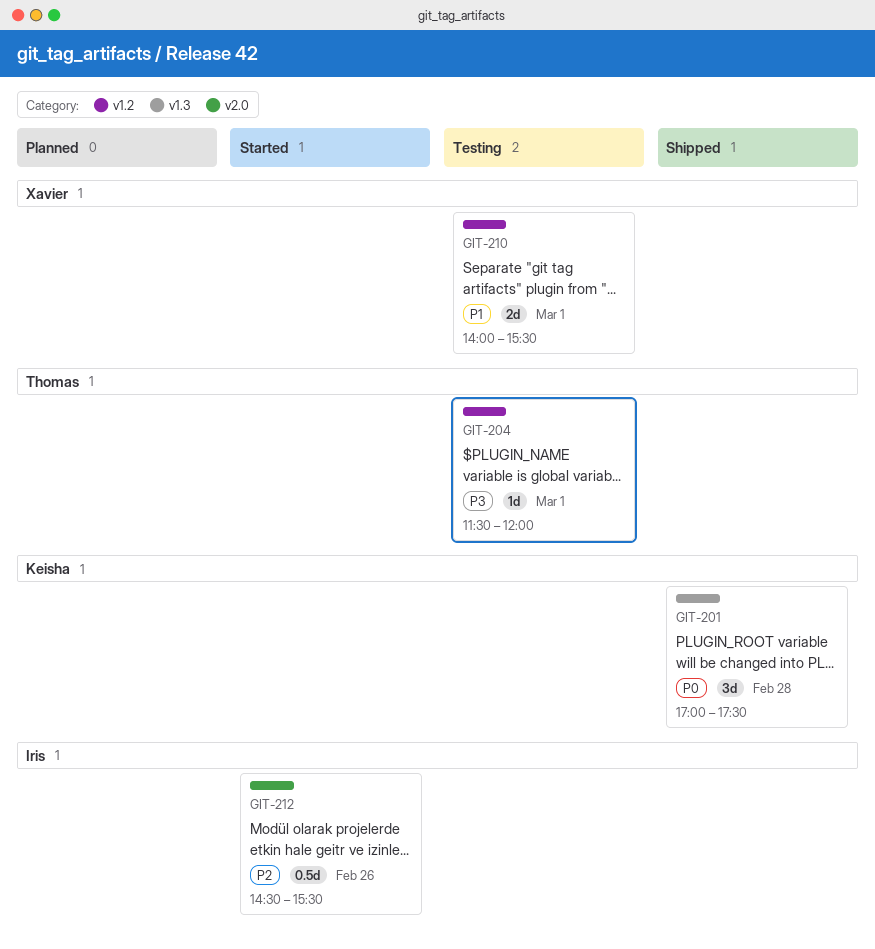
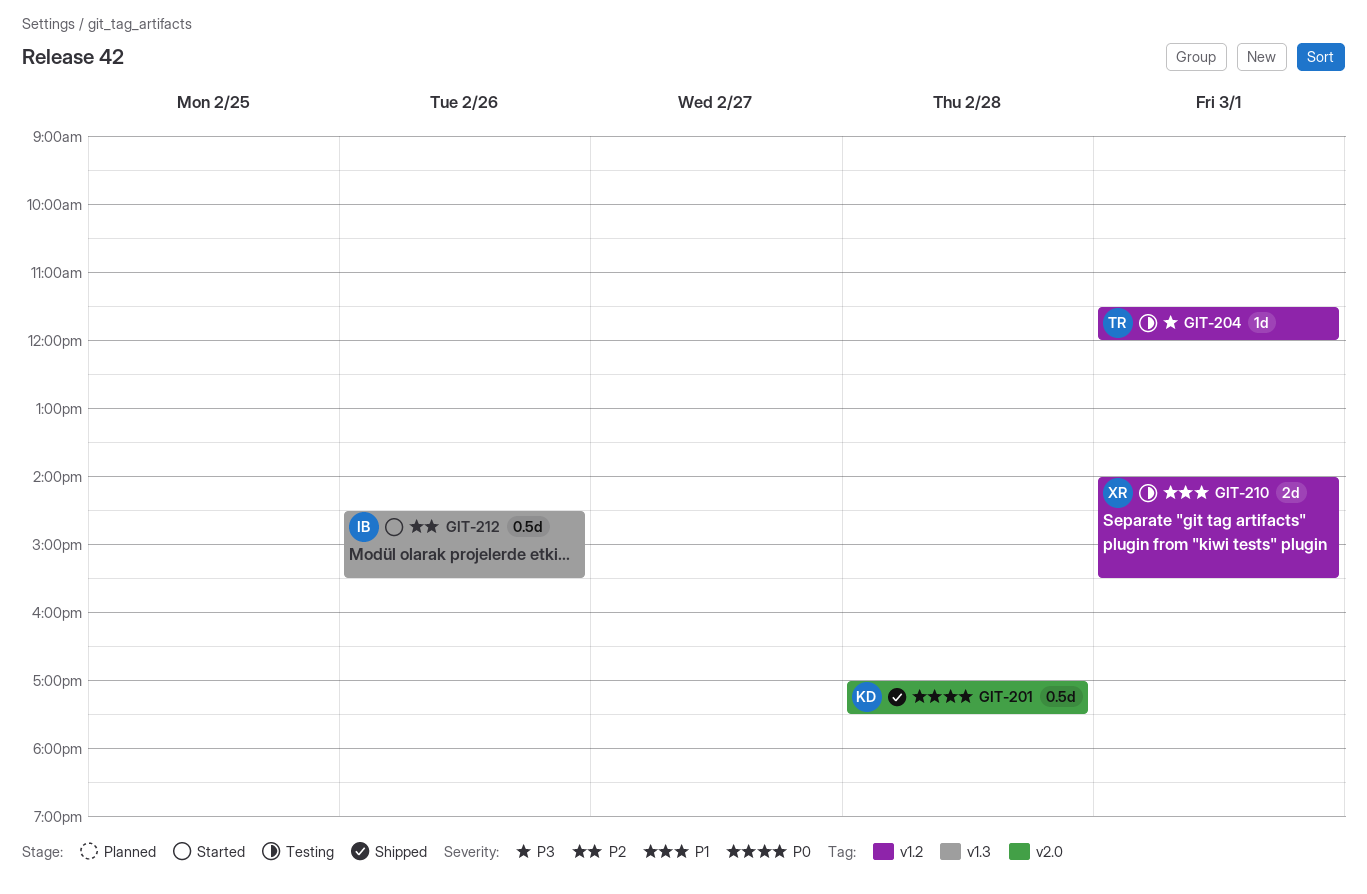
GIT-201, label: v1.3 -> v2.0
GIT-201, estimate: 3d -> 0.5d
GIT-212, label: v2.0 -> v1.3

